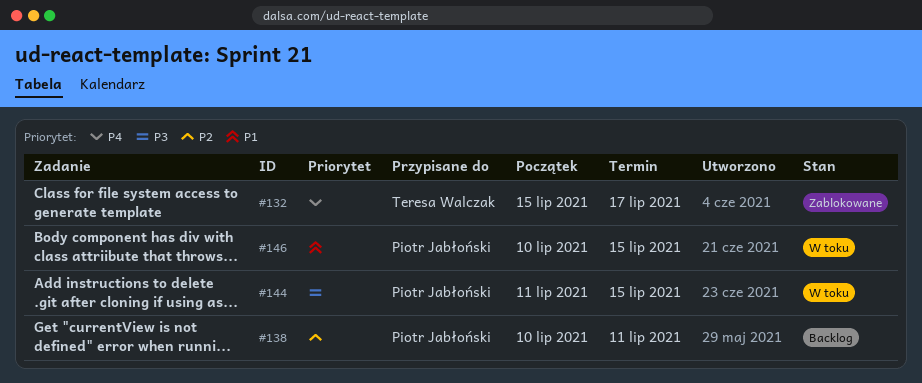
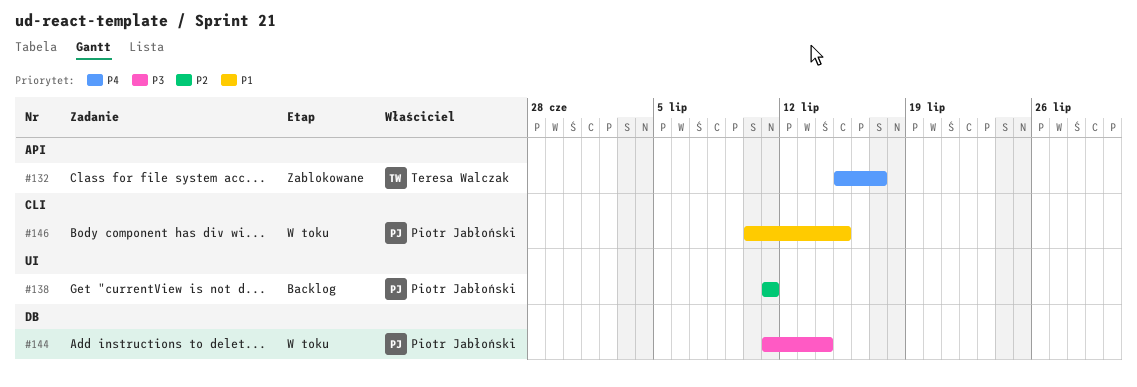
#138, start: Jul 10 -> Jul 11
#144, due: Jul 15 -> Jul 14

